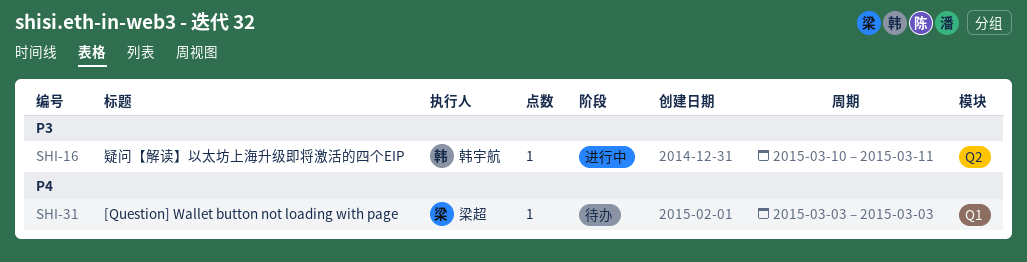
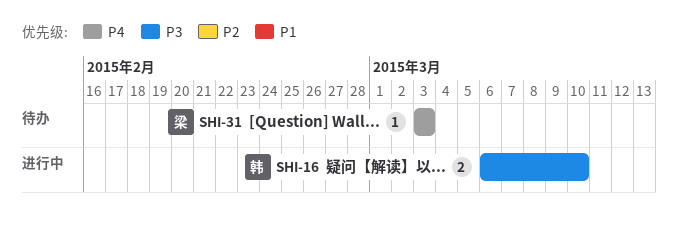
SHI-16, estimate: 1 -> 2
SHI-16, start: Mar 10 -> Mar 6
SHI-16, due: Mar 11 -> Mar 10

